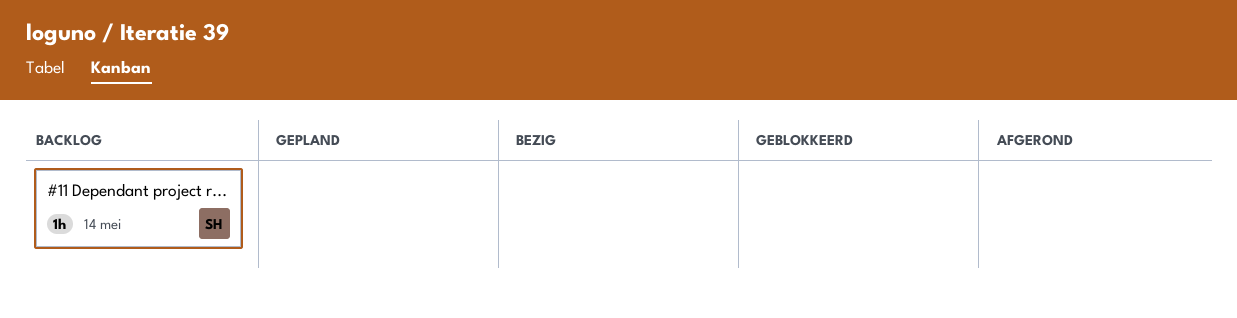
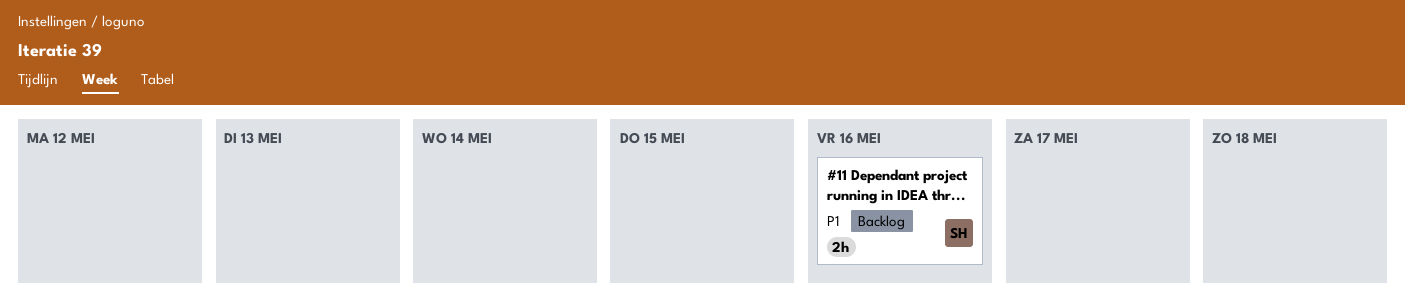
#11, estimate: 1h -> 2h
#11, due: May 14 -> May 16

